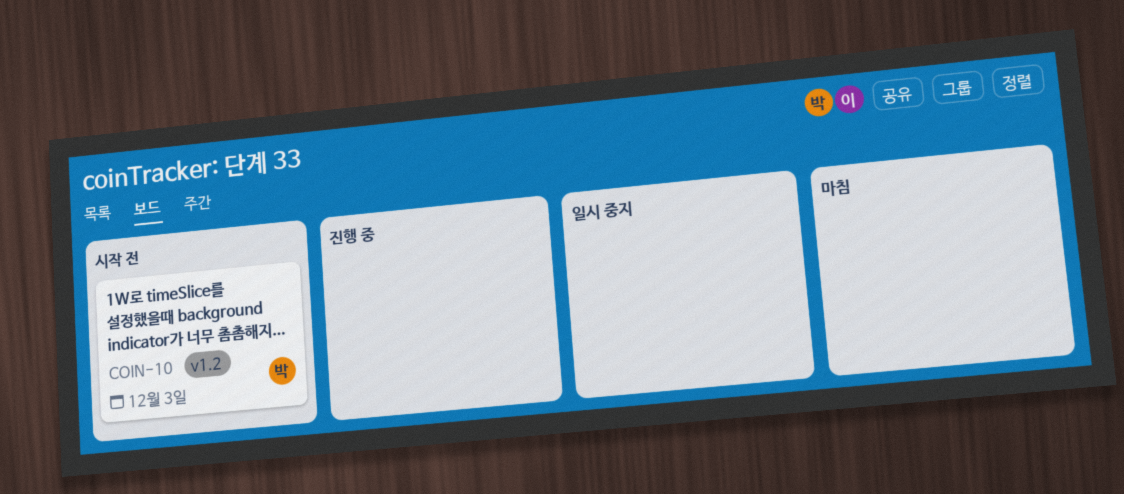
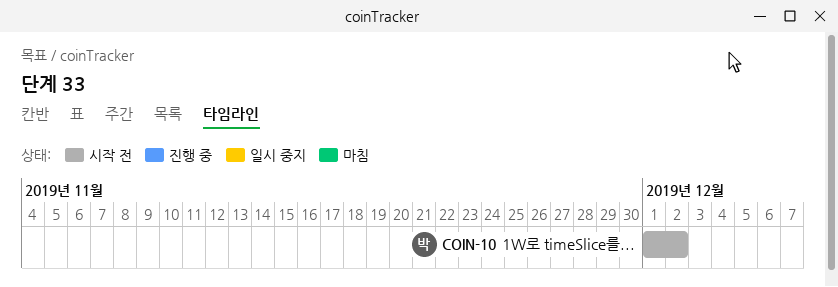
COIN-10, due: Dec 3 -> Dec 2

